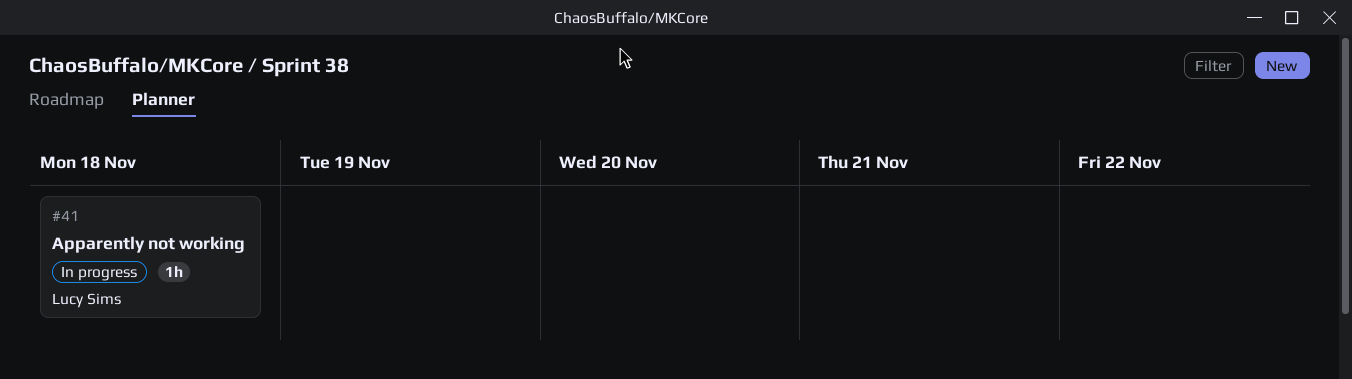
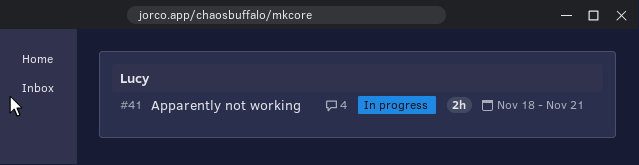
#41, estimate: 1h -> 2h
#41, due: Nov 18 -> Nov 21

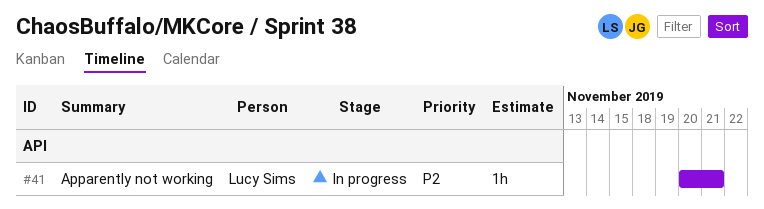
#41, estimate: 2h -> 1h
#41, start: Nov 18 -> Nov 20

